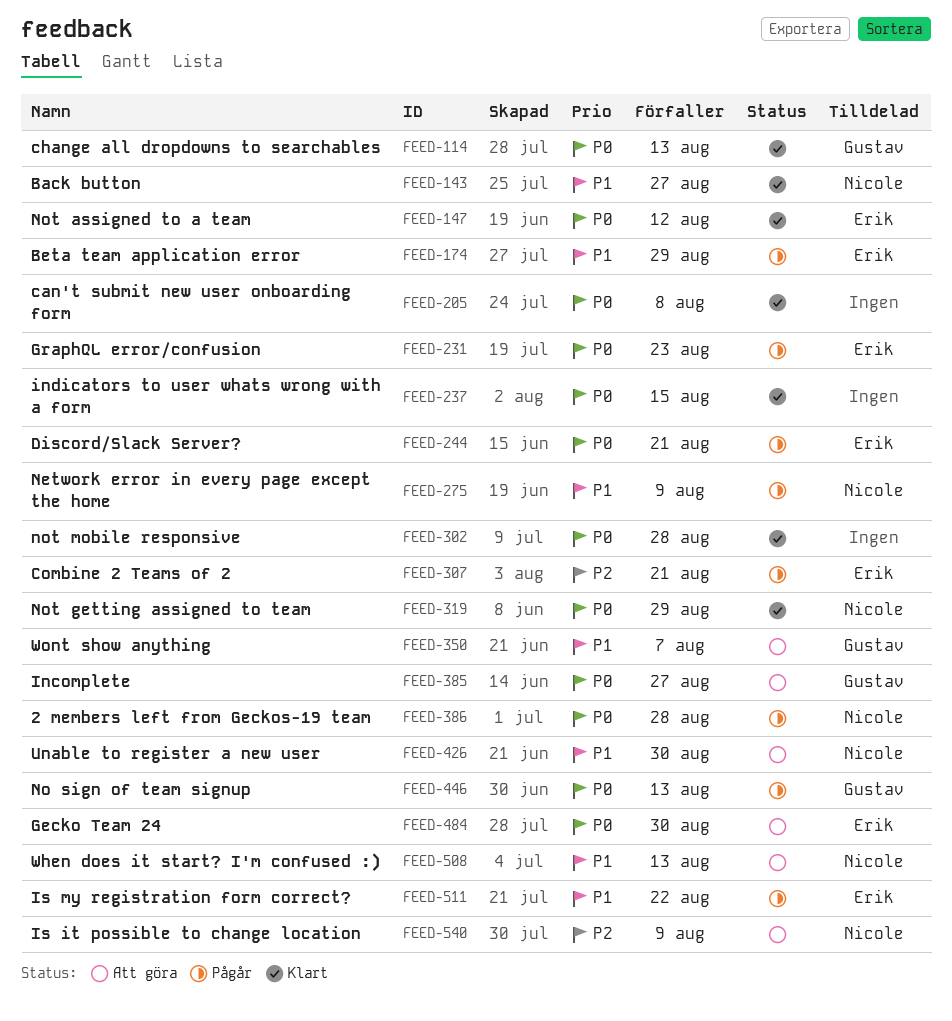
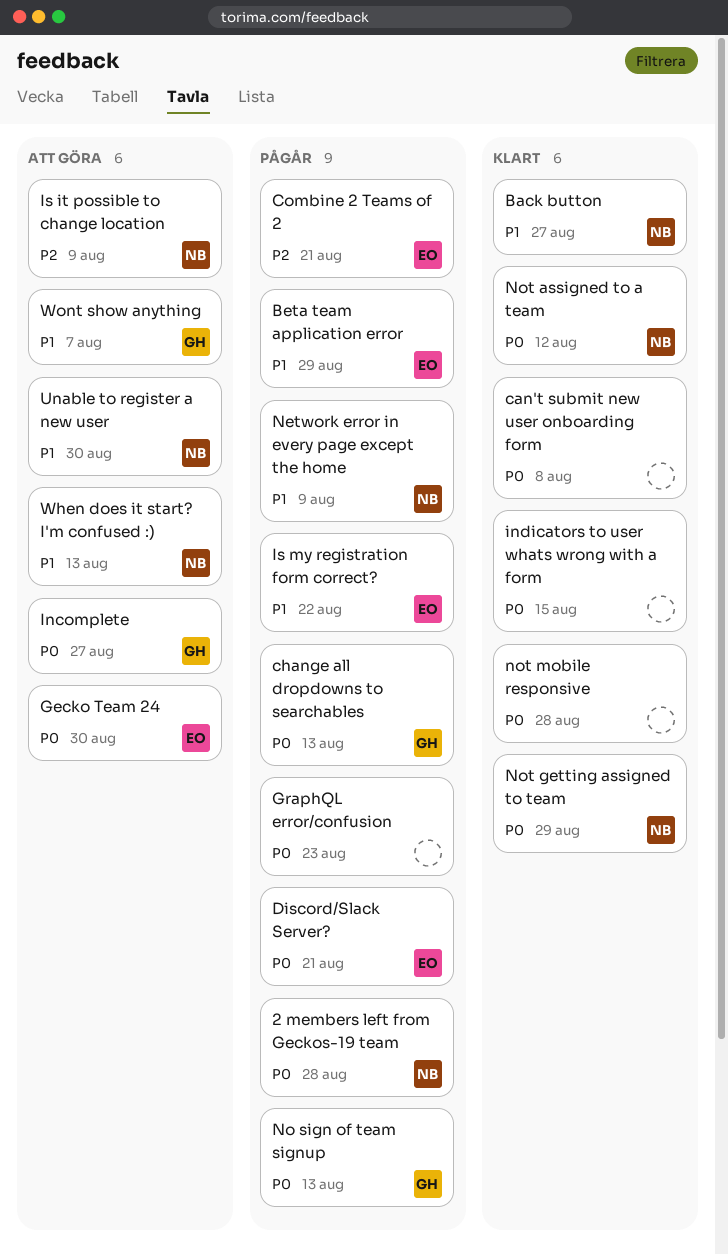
change all dropdowns to searchables, status: Klart -> Pågår
GraphQL error/confusion, owner: Erik -> none
Not assigned to a team, owner: Erik -> Nicole

